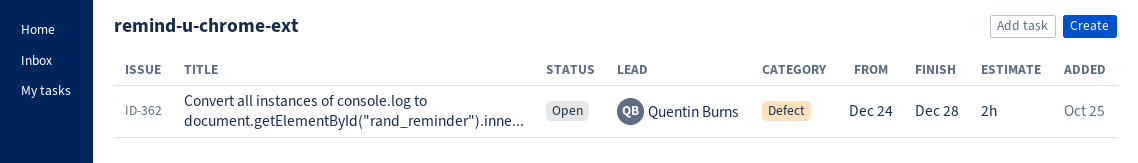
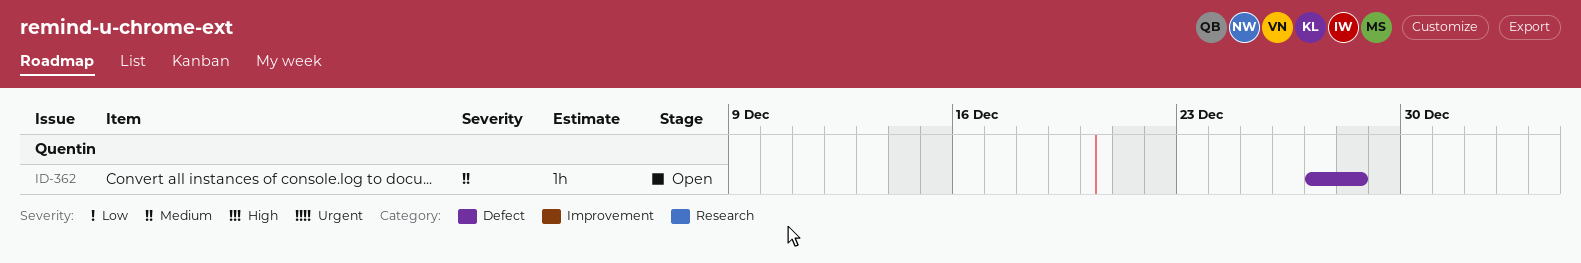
ID-362, estimate: 2h -> 1h
ID-362, start: Dec 24 -> Dec 27

